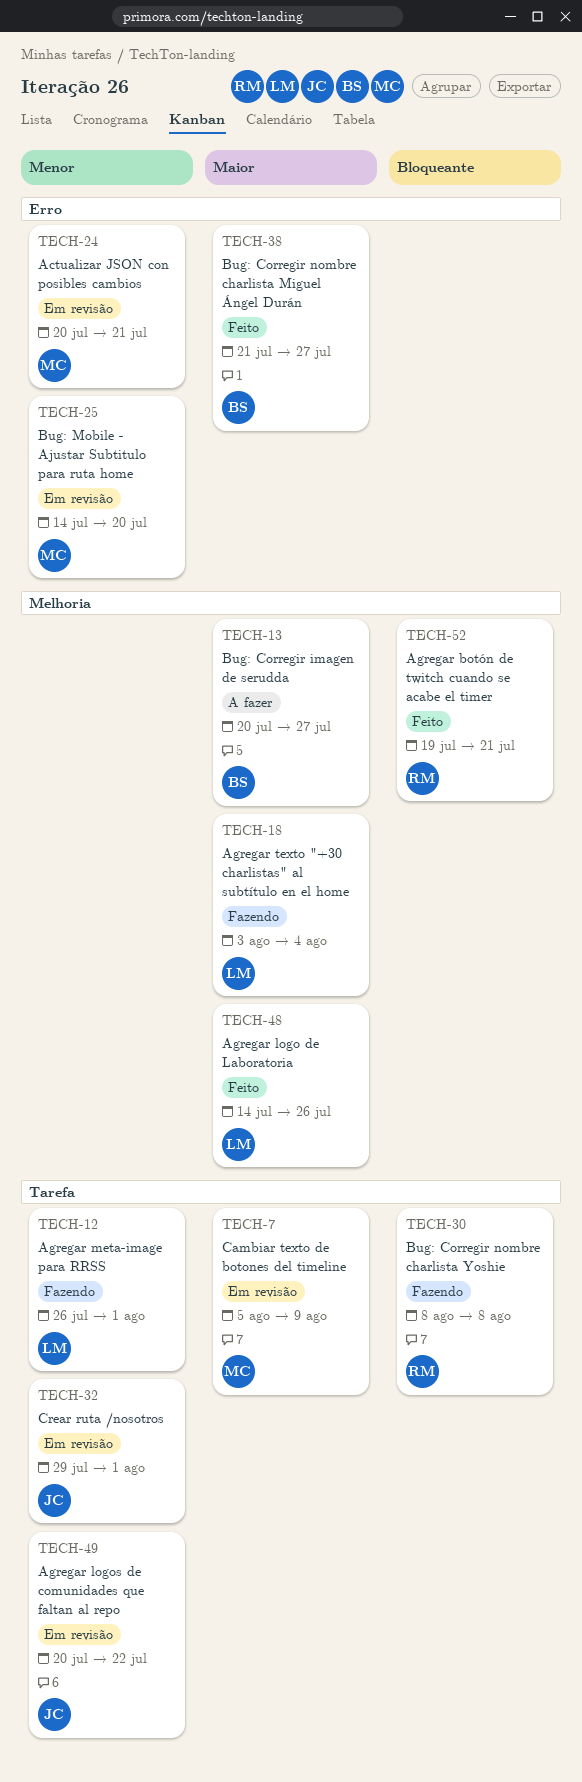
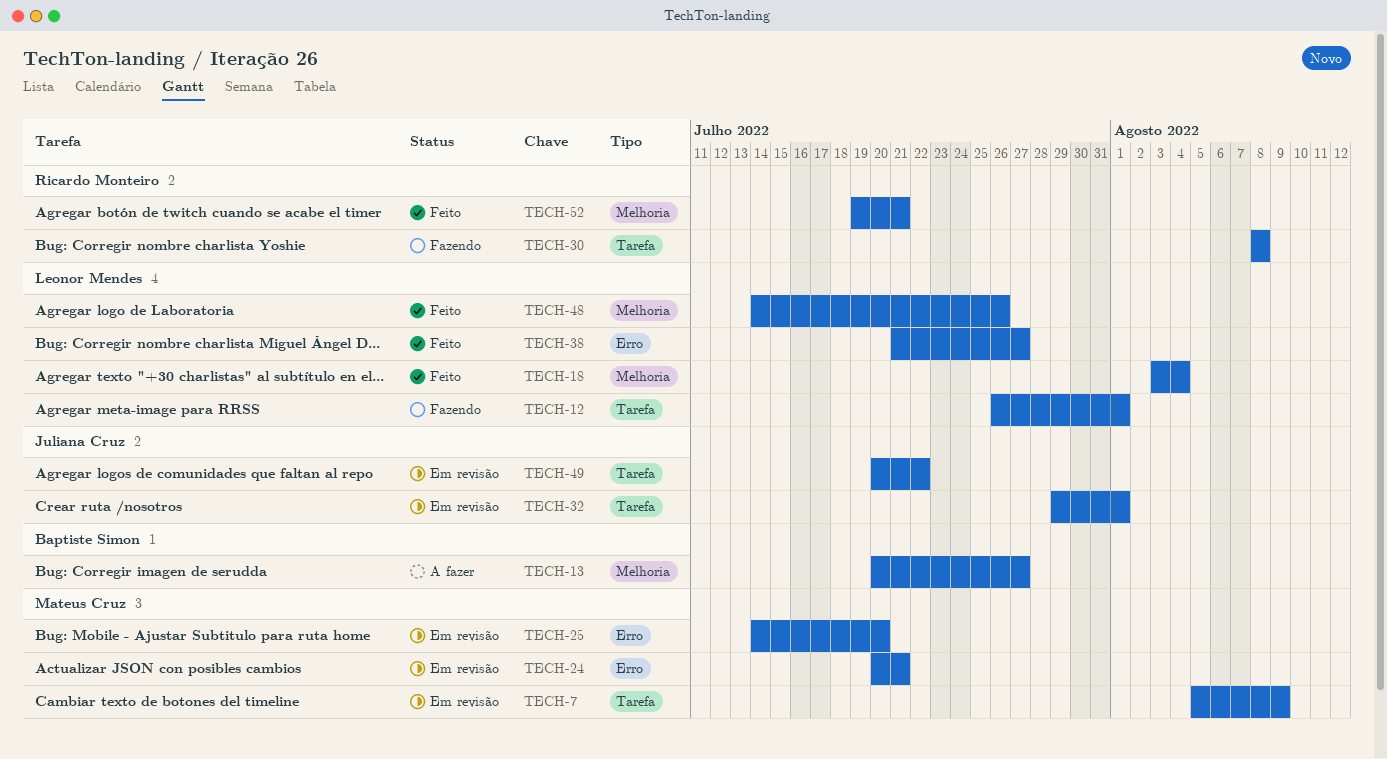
TECH-18, status: Fazendo -> Feito
TECH-38, owner: Baptiste Simon -> Leonor Mendes

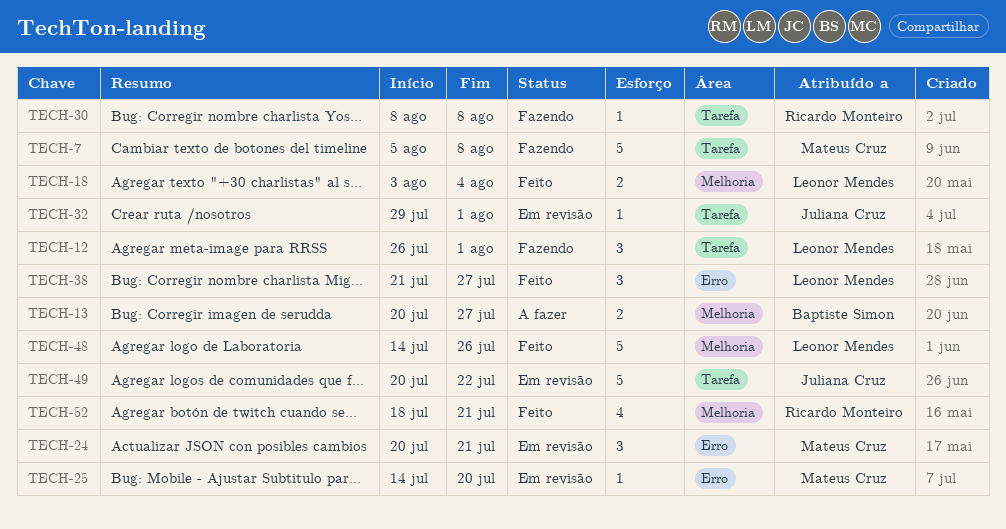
TECH-7, status: Em revisão -> Fazendo
TECH-7, due: Aug 9 -> Aug 8
TECH-52, start: Jul 19 -> Jul 18

